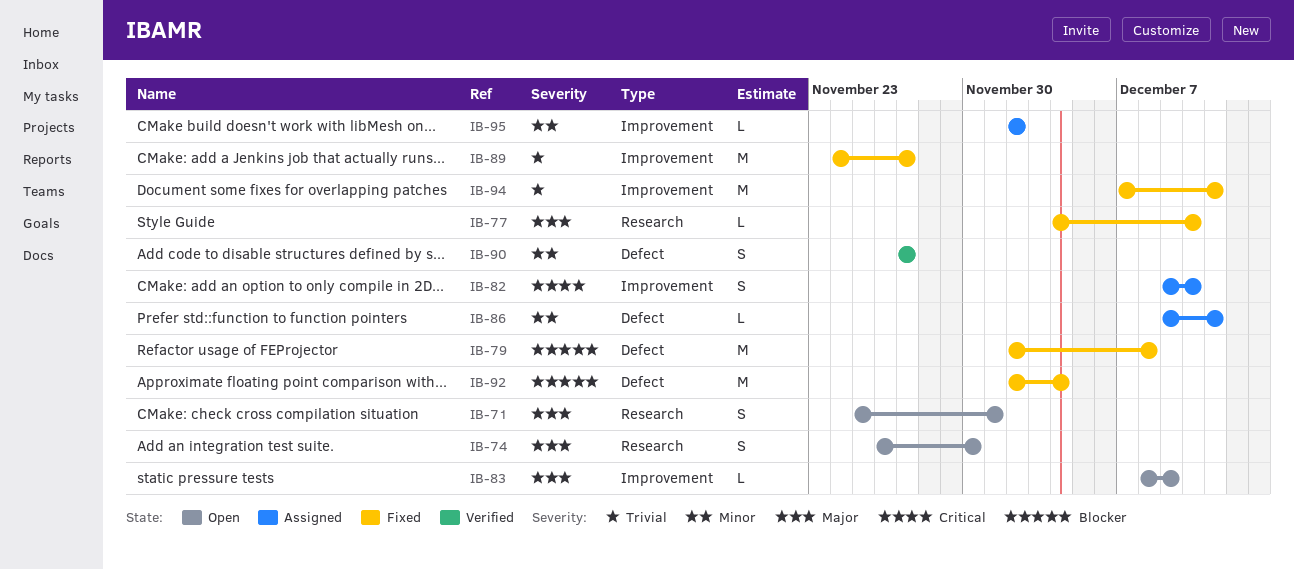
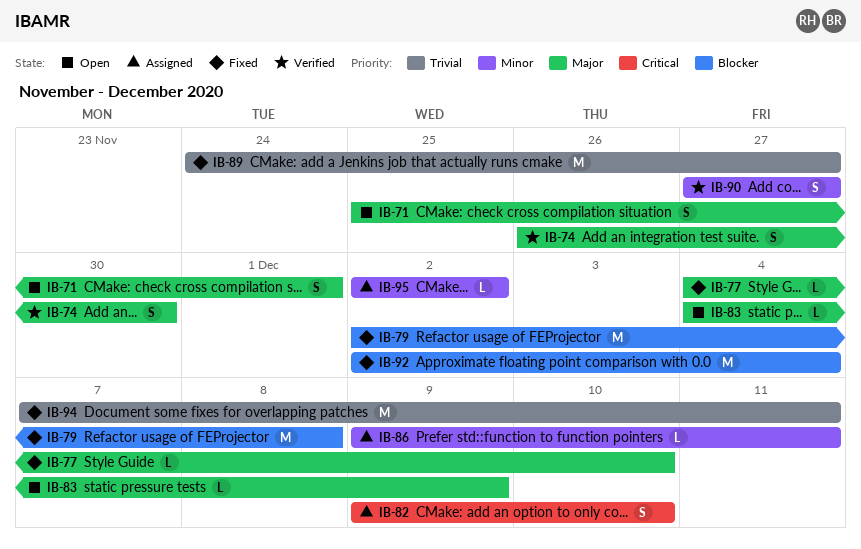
IB-74, status: Open -> Verified
IB-83, start: Dec 8 -> Dec 4

